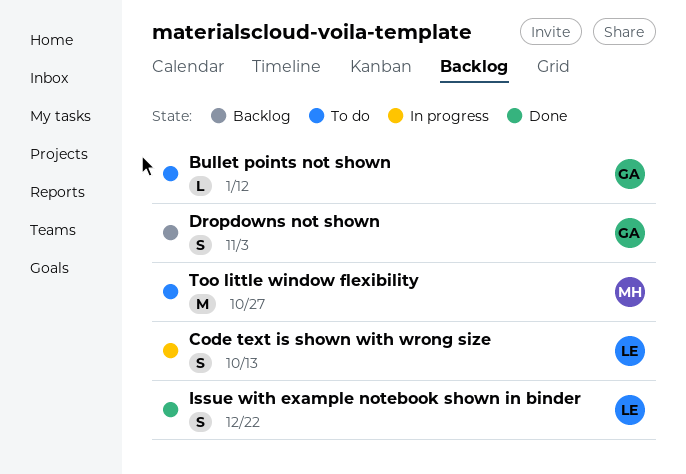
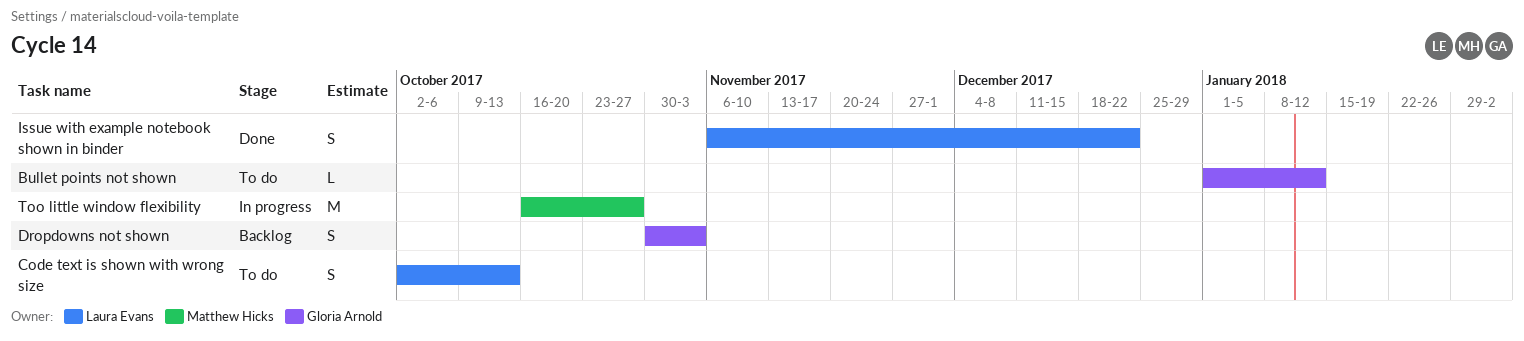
Code text is shown with wrong size, status: In progress -> To do
Too little window flexibility, status: To do -> In progress

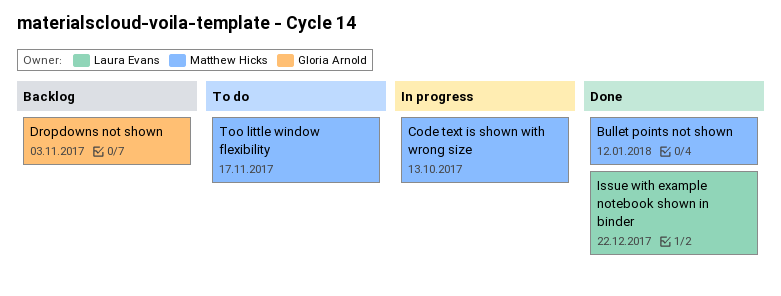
Bullet points not shown, status: To do -> Done
Bullet points not shown, owner: Gloria Arnold -> Matthew Hicks
Code text is shown with wrong size, status: To do -> In progress
Code text is shown with wrong size, owner: Laura Evans -> Matthew Hicks
Too little window flexibility, status: In progress -> To do
Too little window flexibility, due: Oct 27 -> Nov 17

